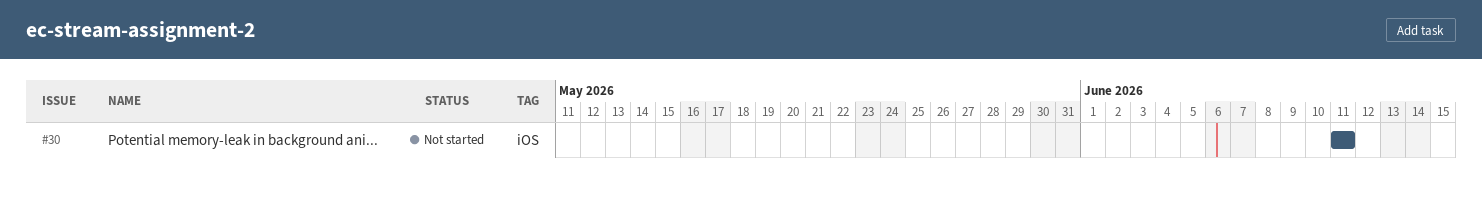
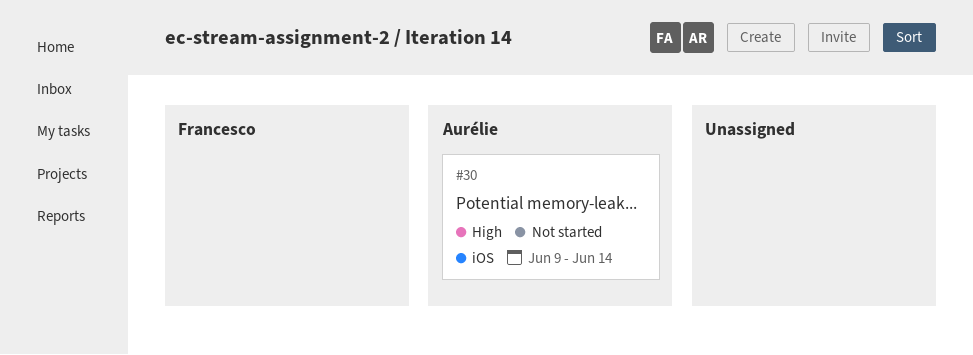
#30, start: Jun 11 -> Jun 9
#30, due: Jun 11 -> Jun 14

